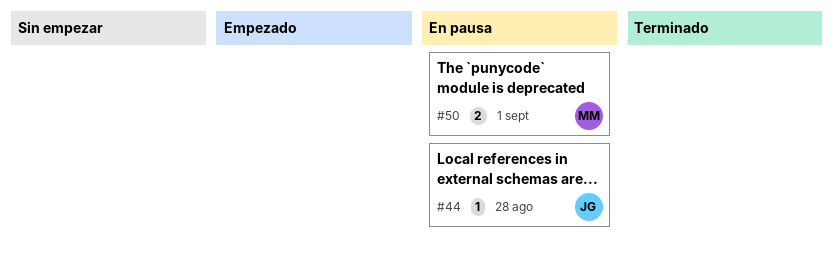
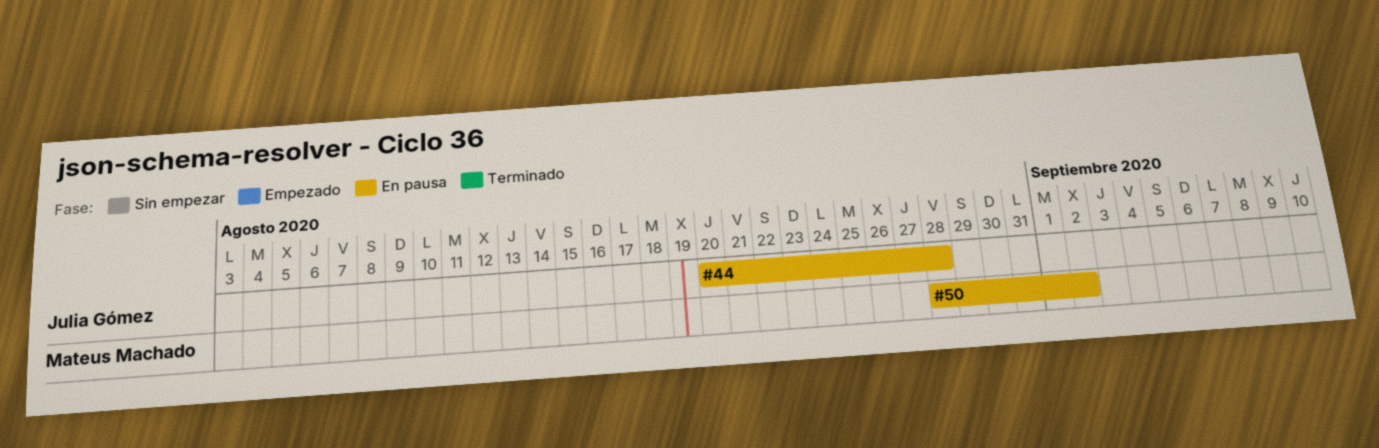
#50, due: Sep 1 -> Sep 2

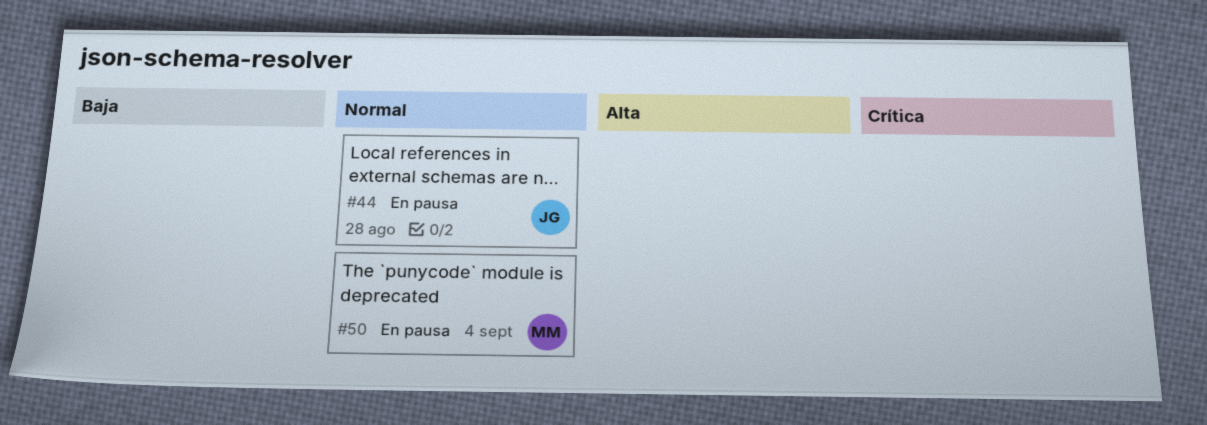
#50, due: Sep 2 -> Sep 4

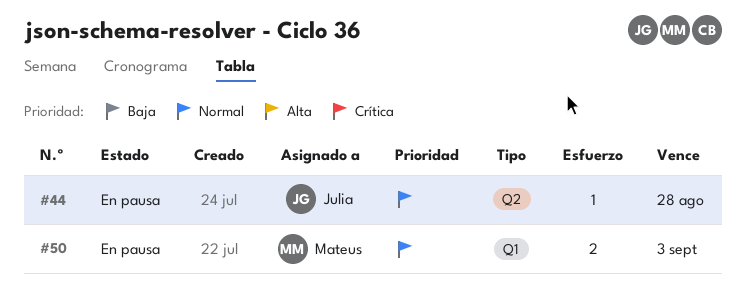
#50, due: Sep 4 -> Sep 3

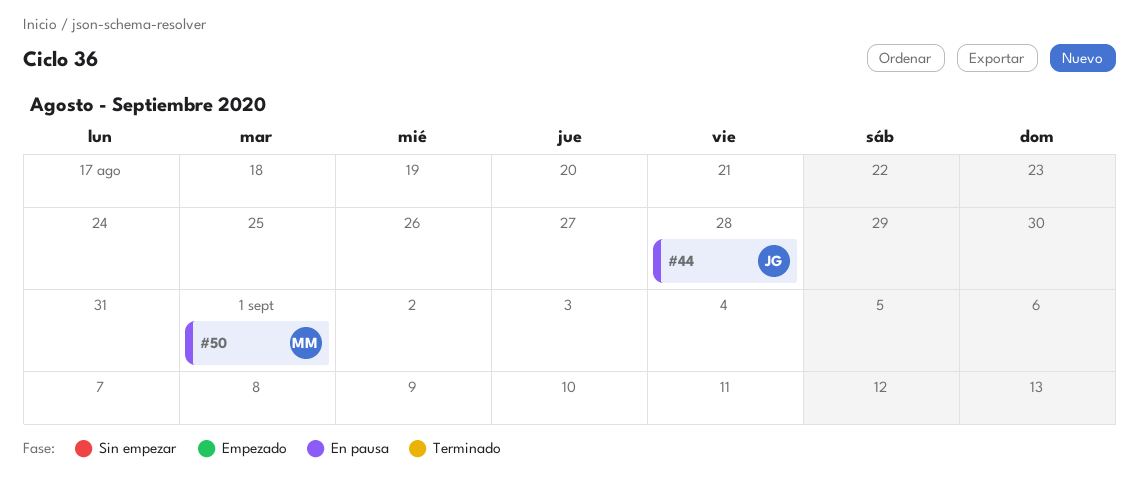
#50, due: Sep 3 -> Sep 1

